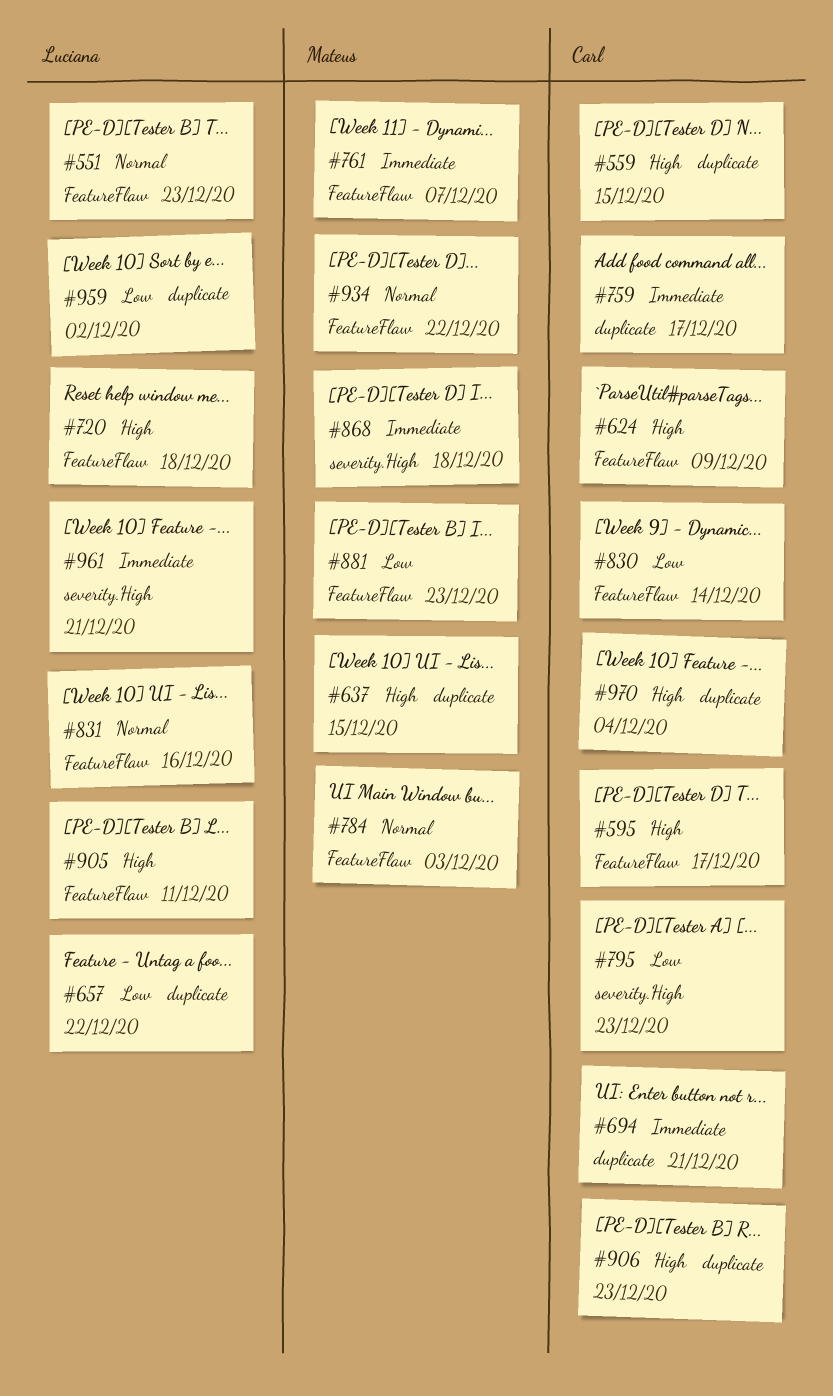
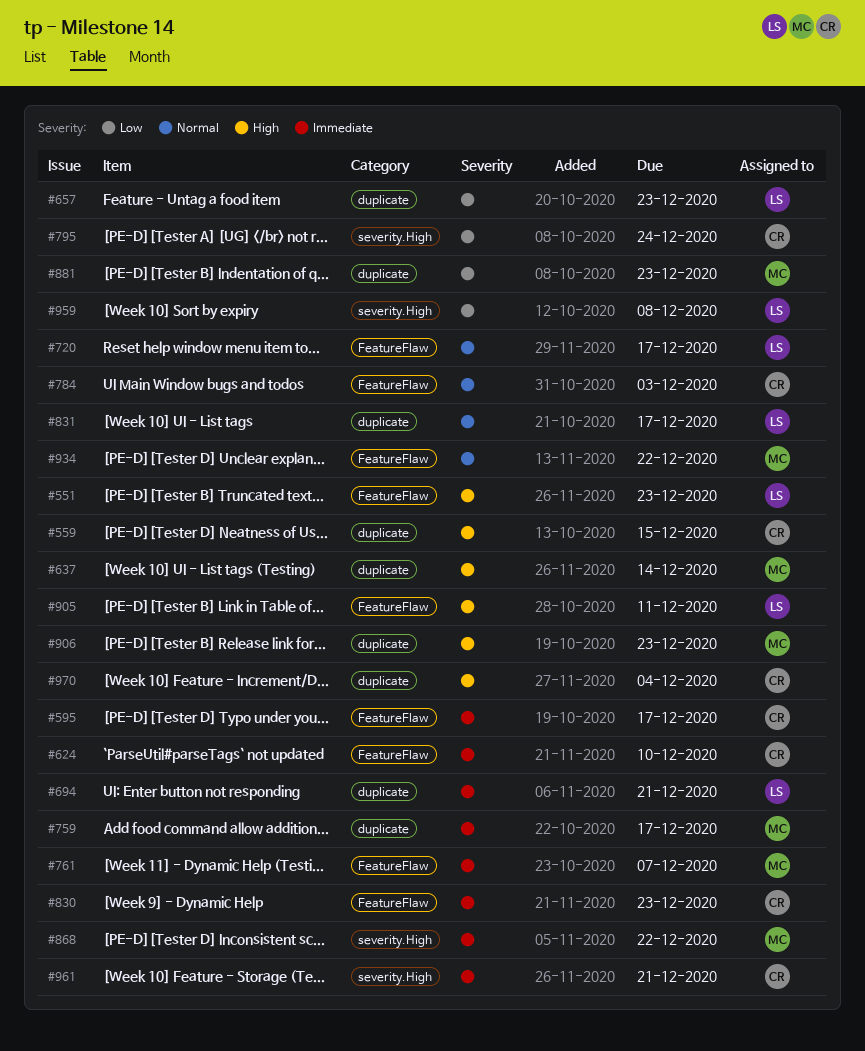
#551, priority: Normal -> High
#595, priority: High -> Immediate
#624, priority: High -> Immediate
#624, due: Dec 9 -> Dec 10
#637, due: Dec 15 -> Dec 14
#657, due: Dec 22 -> Dec 23
#694, owner: Carl -> Luciana
#720, priority: High -> Normal
#720, due: Dec 18 -> Dec 17
#759, owner: Carl -> Mateus
#784, owner: Mateus -> Carl
#795, due: Dec 23 -> Dec 24
#830, priority: Low -> Immediate
#830, due: Dec 14 -> Dec 23
#831, label: FeatureFlaw -> duplicate
#831, due: Dec 16 -> Dec 17
#868, due: Dec 18 -> Dec 22
#881, label: FeatureFlaw -> duplicate
#906, owner: Carl -> Mateus
#959, label: duplicate -> severity.High
#959, due: Dec 2 -> Dec 8
#961, owner: Luciana -> Carl

